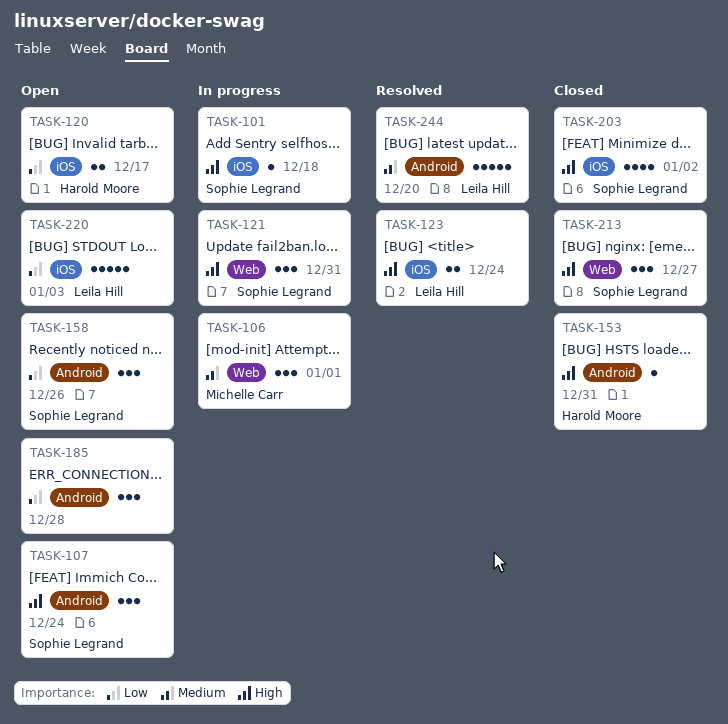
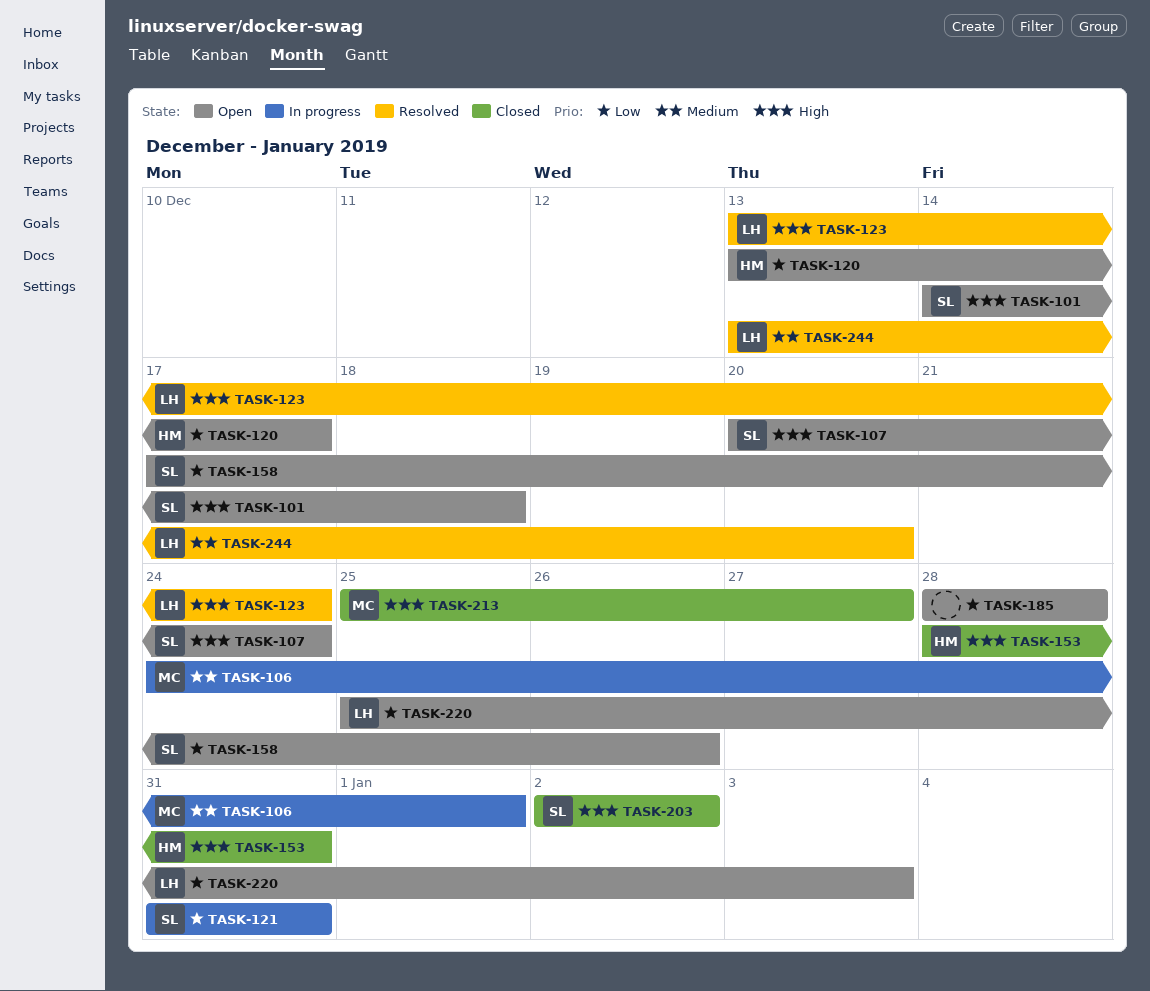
TASK-101, status: In progress -> Open
TASK-121, priority: High -> Low
TASK-213, owner: Sophie Legrand -> Michelle Carr

